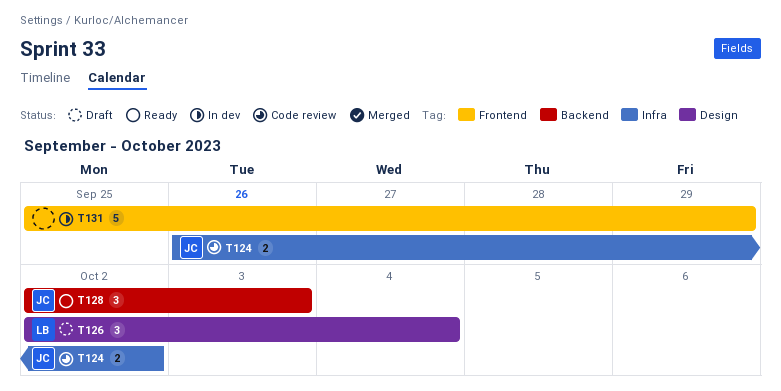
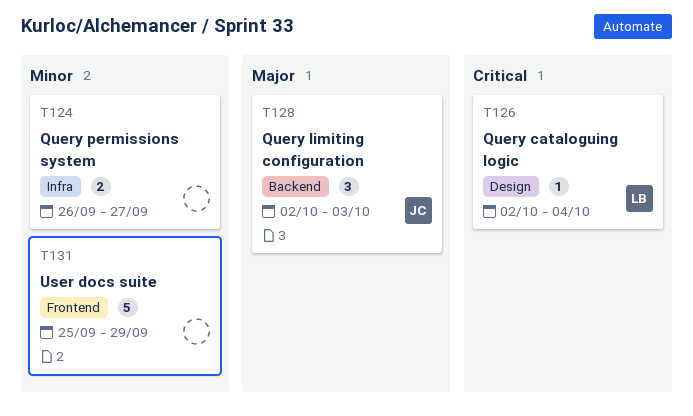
T124, owner: JC -> none
T124, due: Oct 2 -> Sep 27
T126, estimate: 3 -> 1

